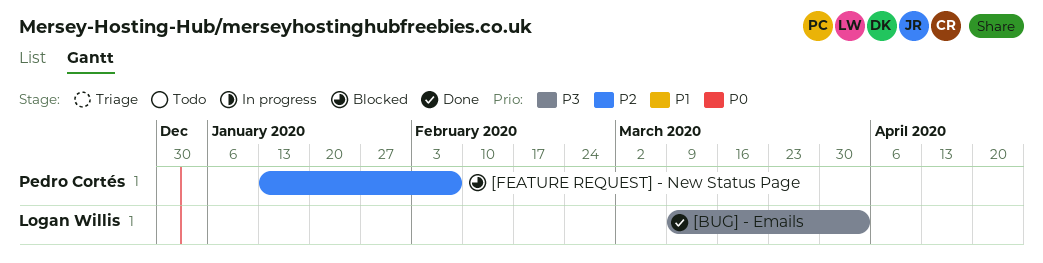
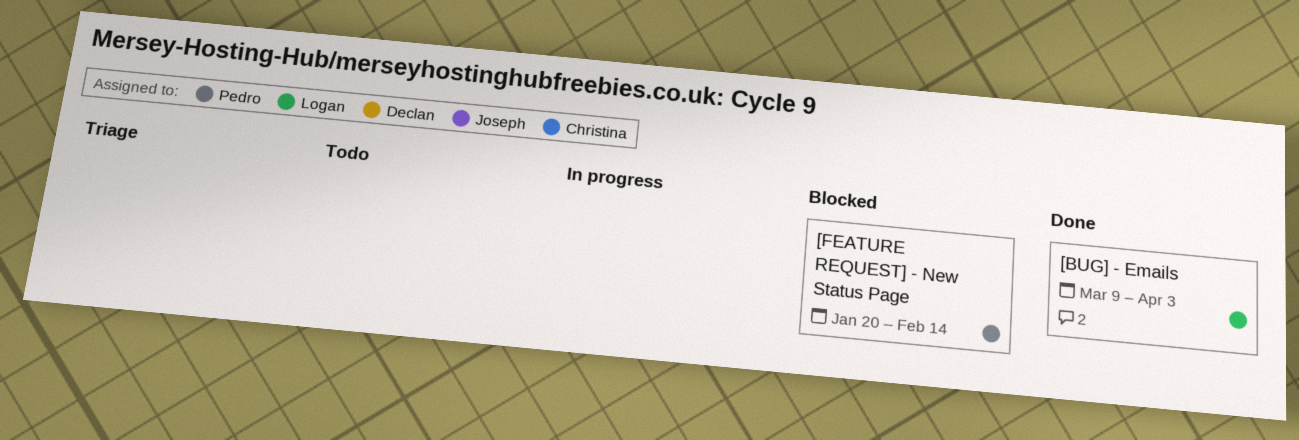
[FEATURE REQUEST] - New Status Page, start: Jan 13 -> Jan 20
[FEATURE REQUEST] - New Status Page, due: Feb 7 -> Feb 14

